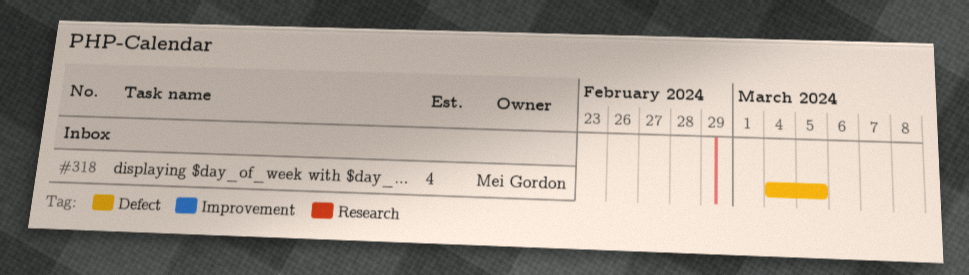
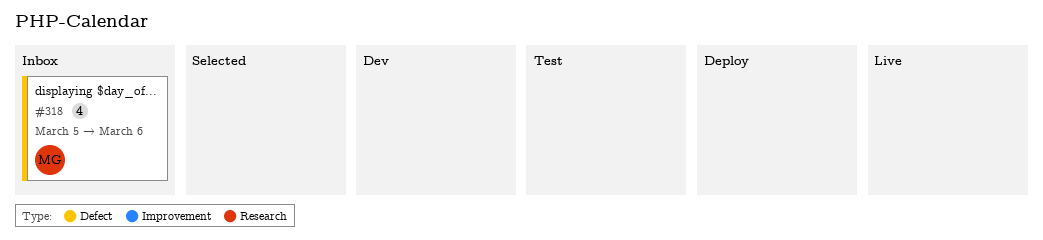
#318, start: Mar 4 -> Mar 5
#318, due: Mar 5 -> Mar 6

